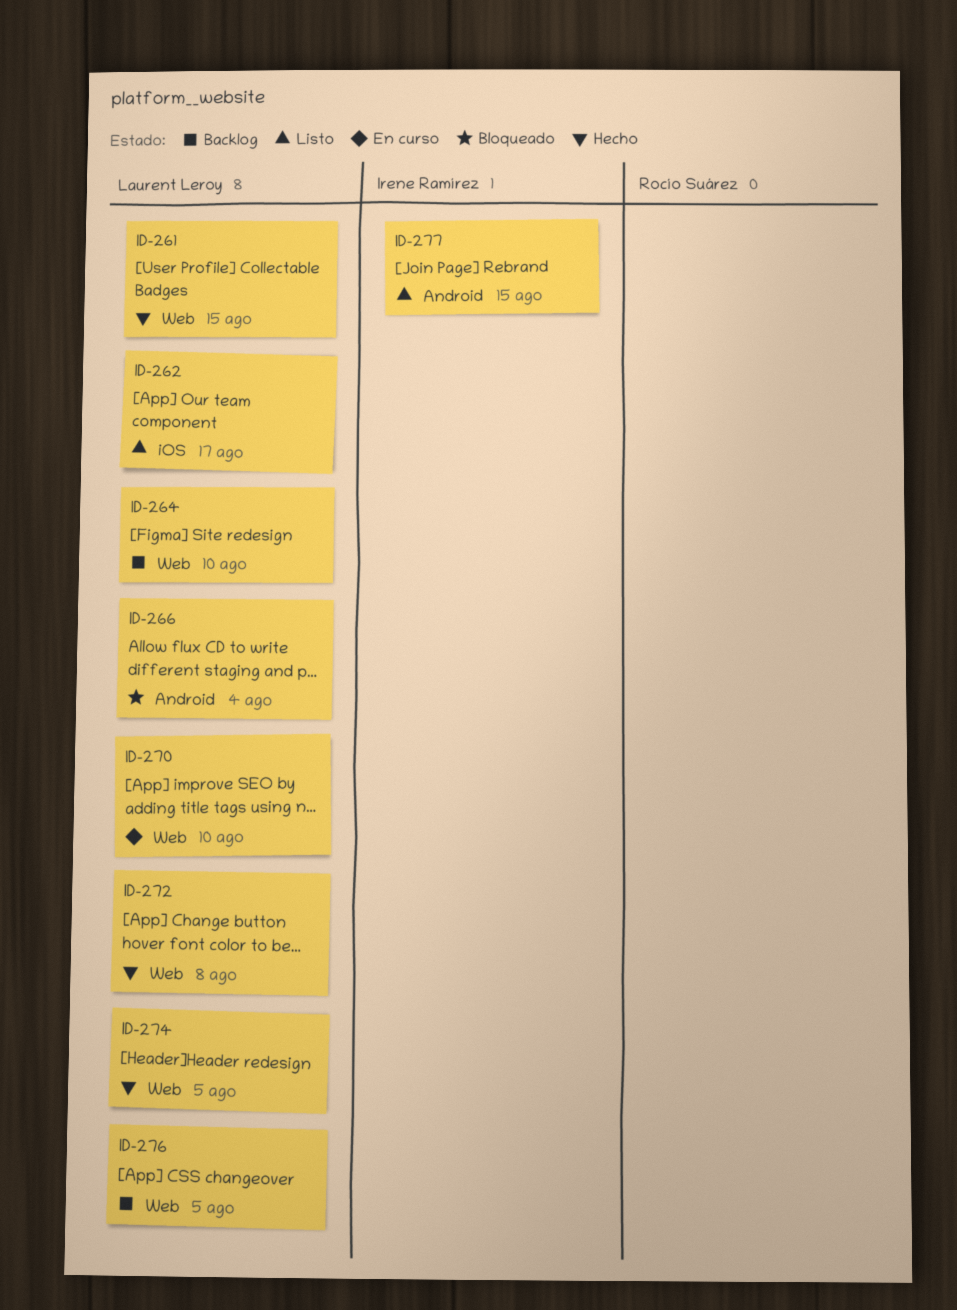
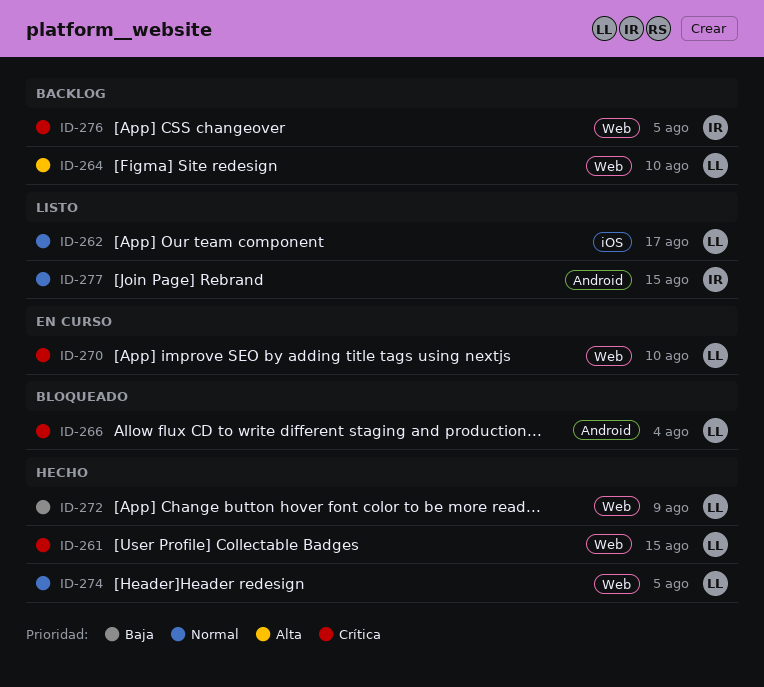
ID-272, due: Aug 8 -> Aug 9
ID-276, owner: Laurent Leroy -> Irene Ramírez

